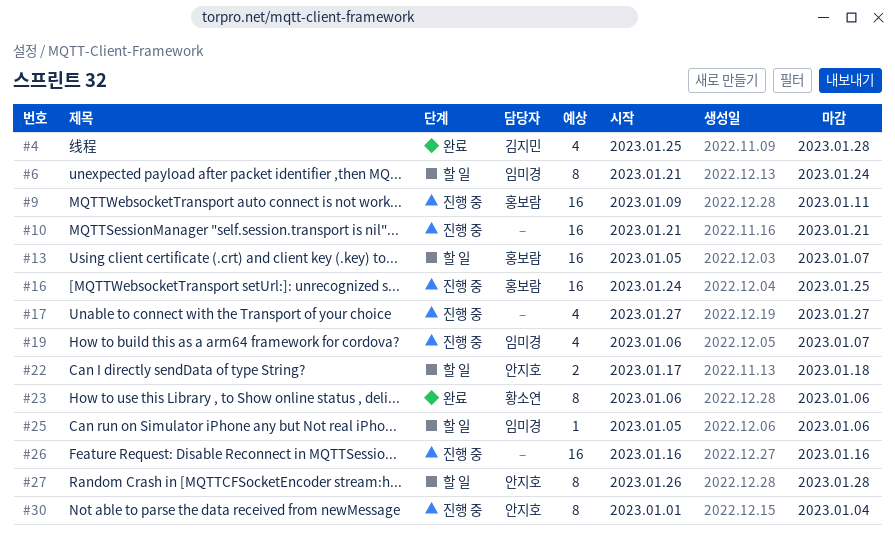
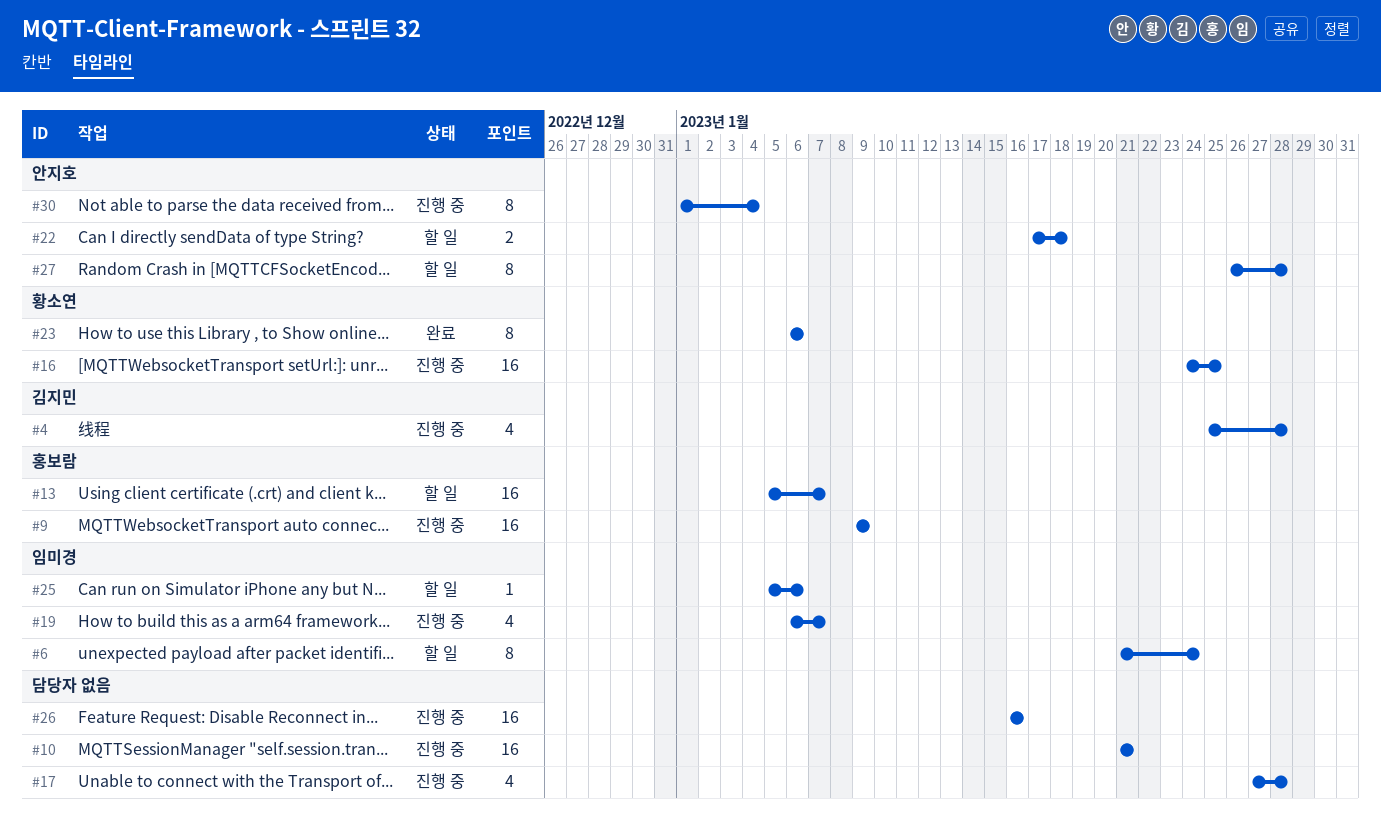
#4, status: 완료 -> 진행 중
#9, due: Jan 11 -> Jan 9
#16, owner: 홍보람 -> 황소연
#17, due: Jan 27 -> Jan 28

